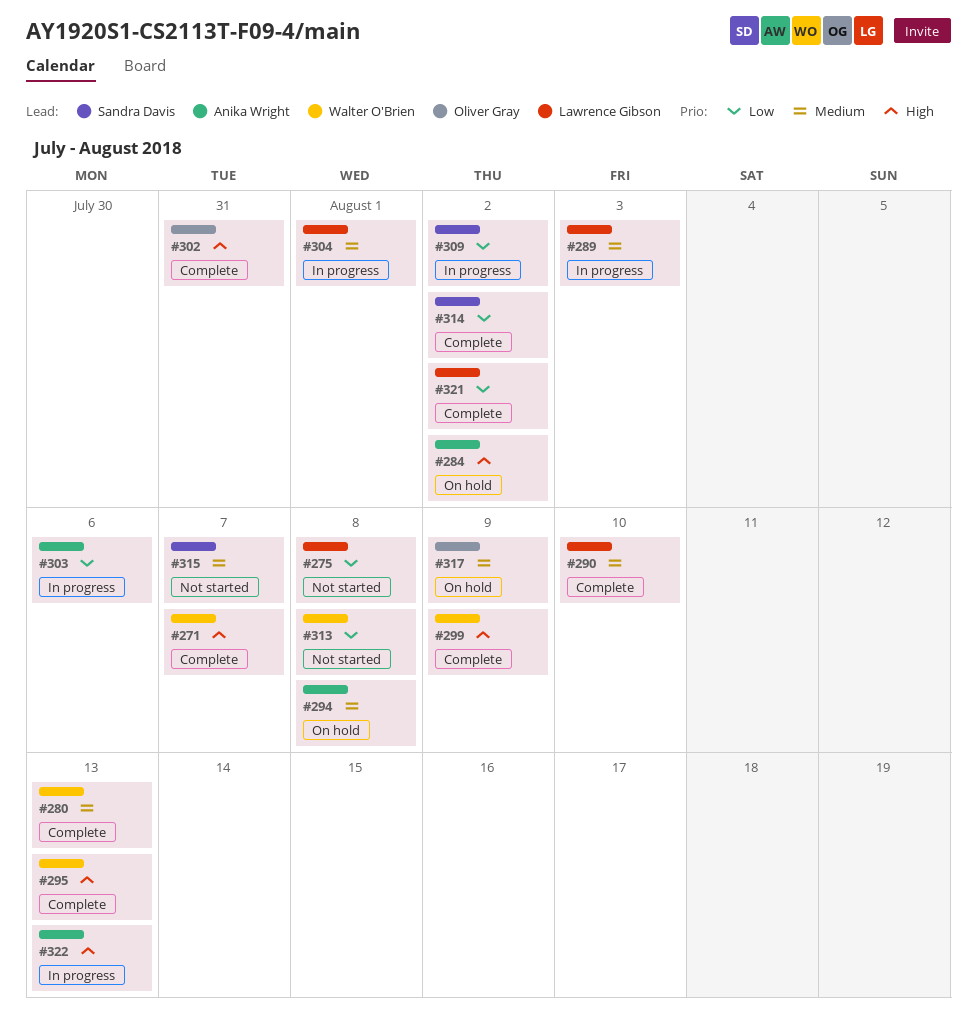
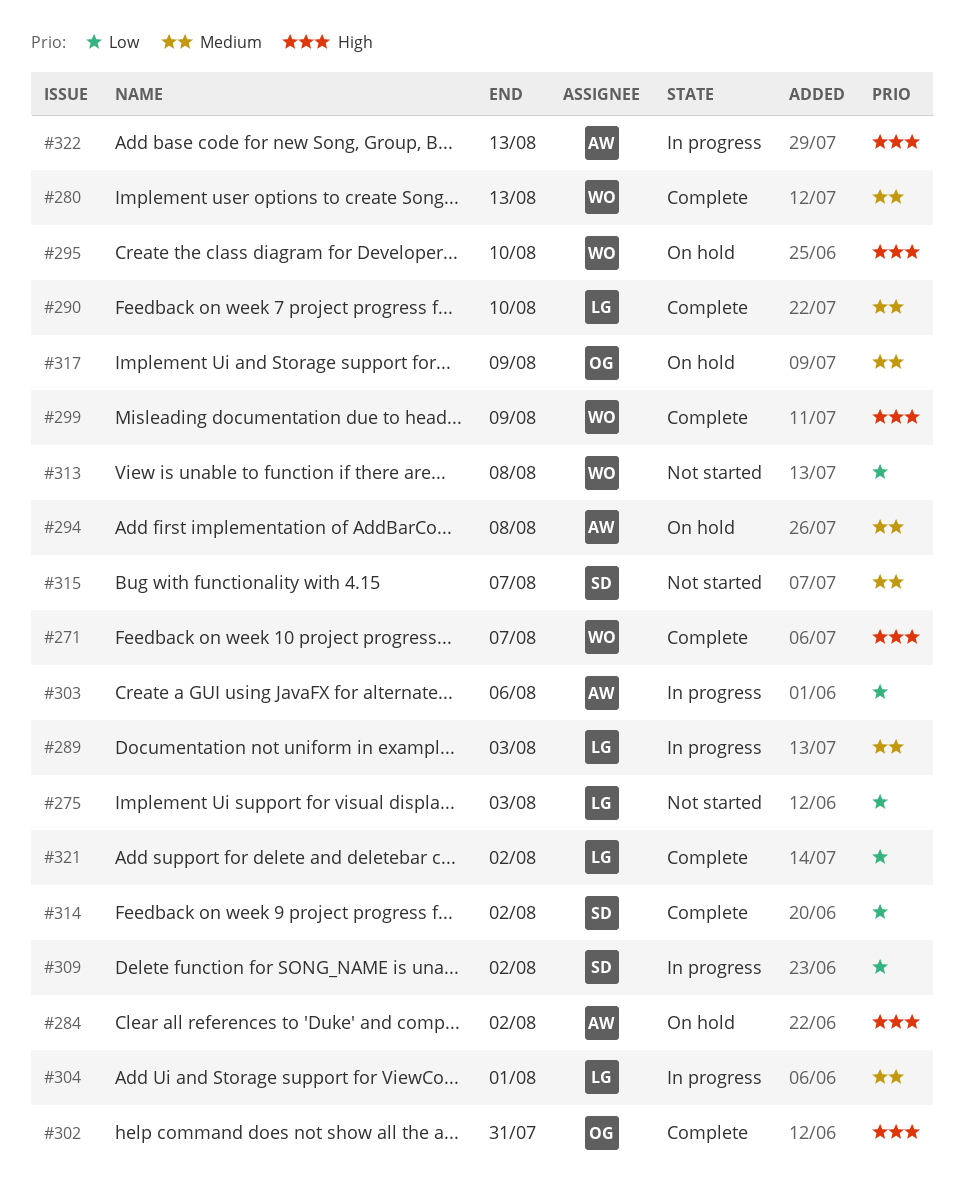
#275, due: Aug 8 -> Aug 3
#295, status: Complete -> On hold
#295, due: Aug 13 -> Aug 10

